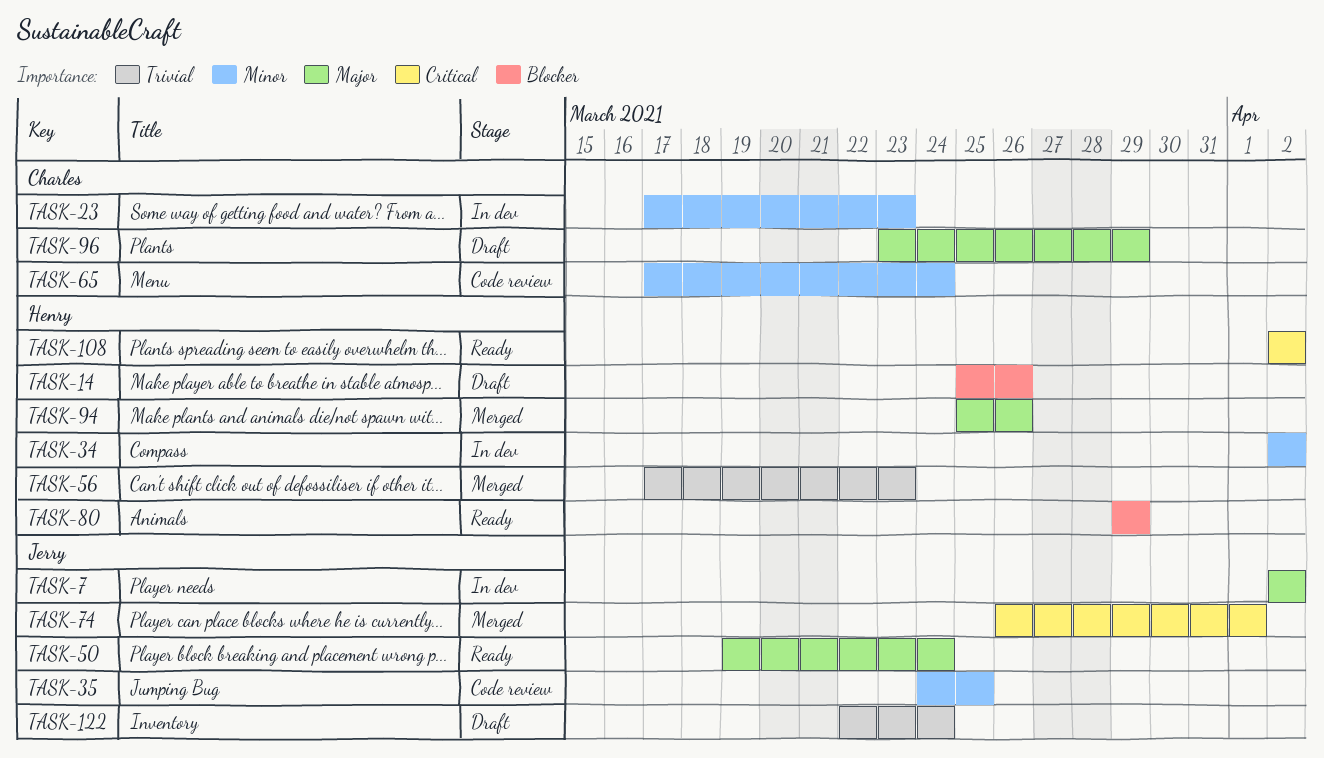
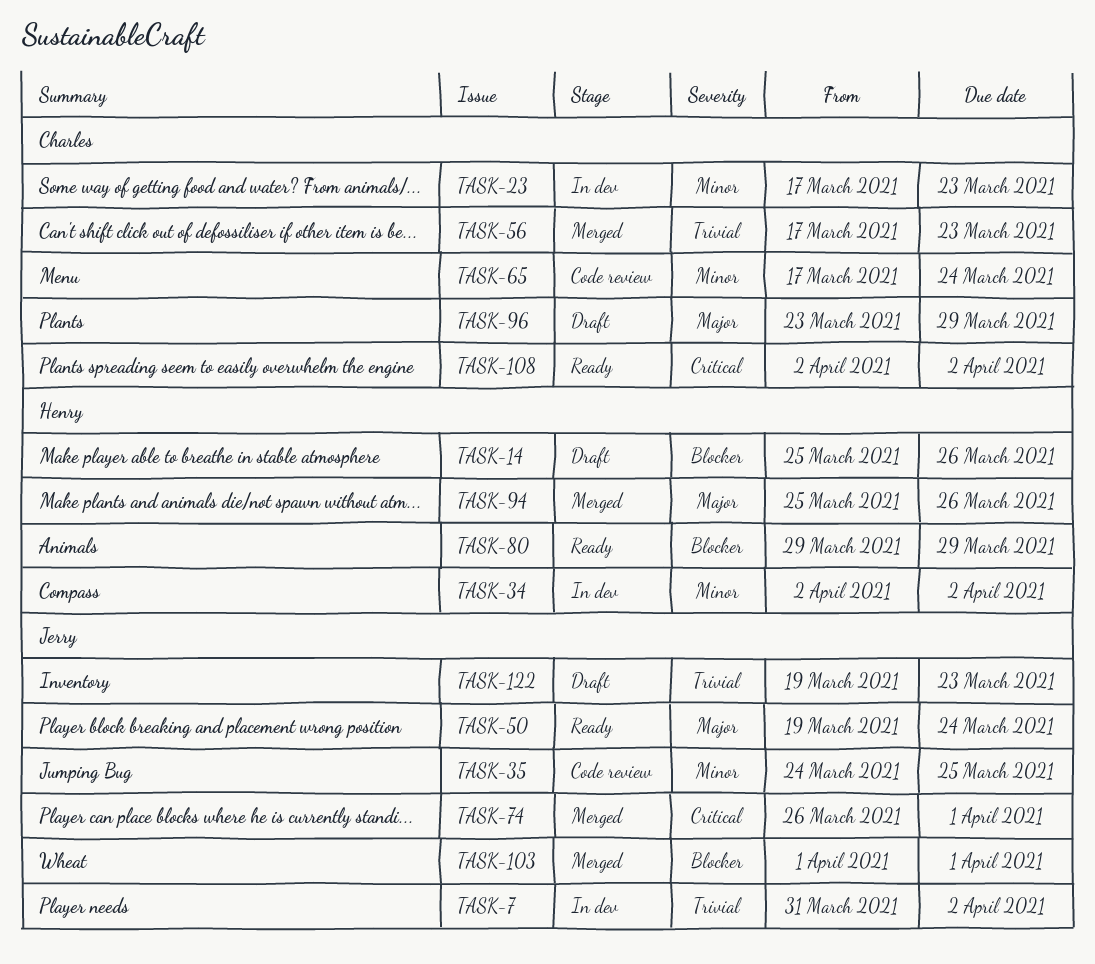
TASK-7, priority: Major -> Trivial
TASK-7, start: Apr 2 -> Mar 31
TASK-56, owner: Henry -> Charles
TASK-103: none -> present
TASK-108, owner: Henry -> Charles
TASK-122, start: Mar 22 -> Mar 19
TASK-122, due: Mar 24 -> Mar 23

